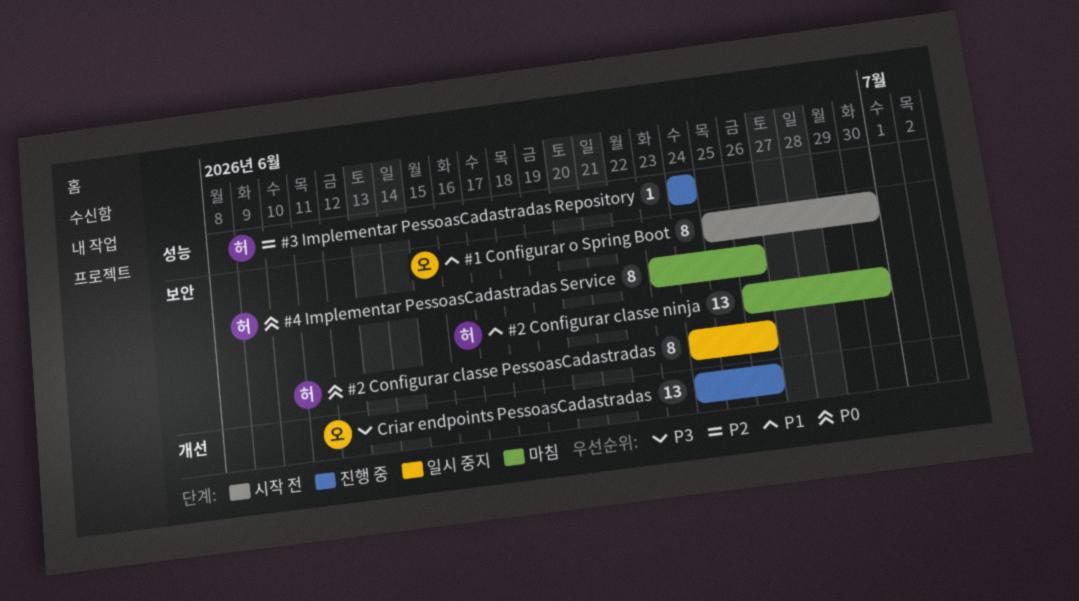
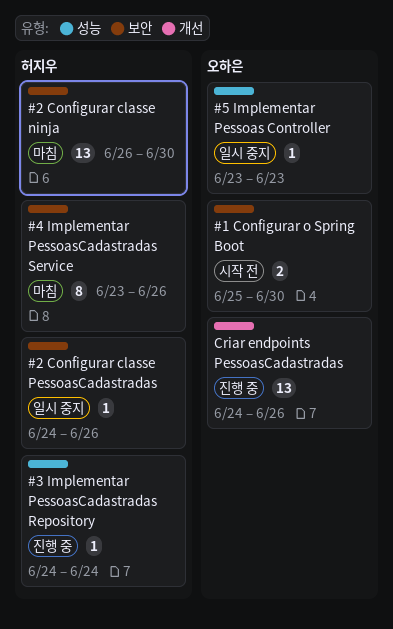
#1 Configurar o Spring Boot, estimate: 8 -> 2
#2 Configurar classe PessoasCadastradas, estimate: 8 -> 1
#5 Implementar Pessoas Controller: none -> present

